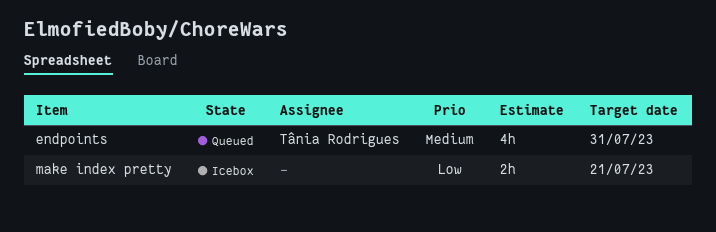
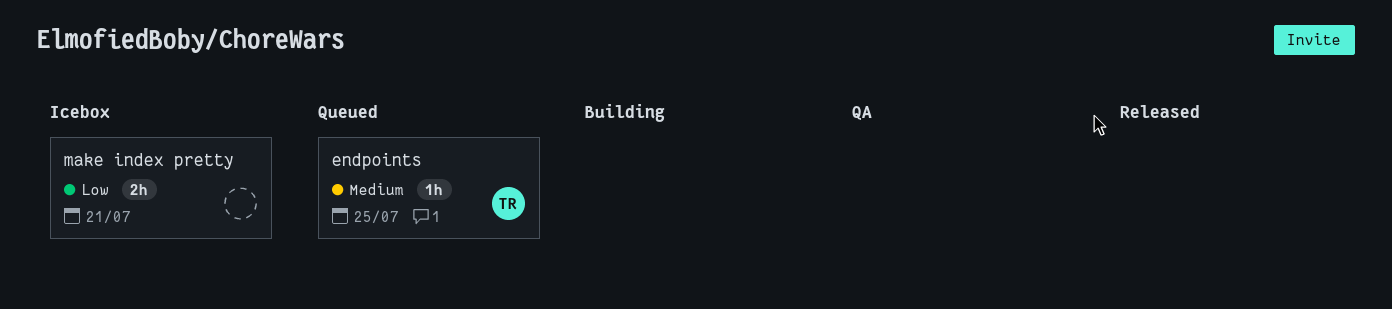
endpoints, estimate: 4h -> 1h
endpoints, due: Jul 31 -> Jul 25

